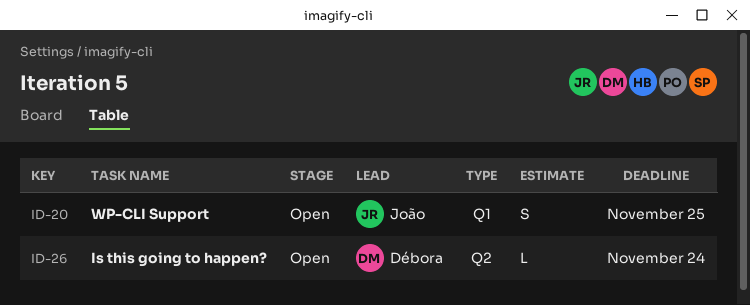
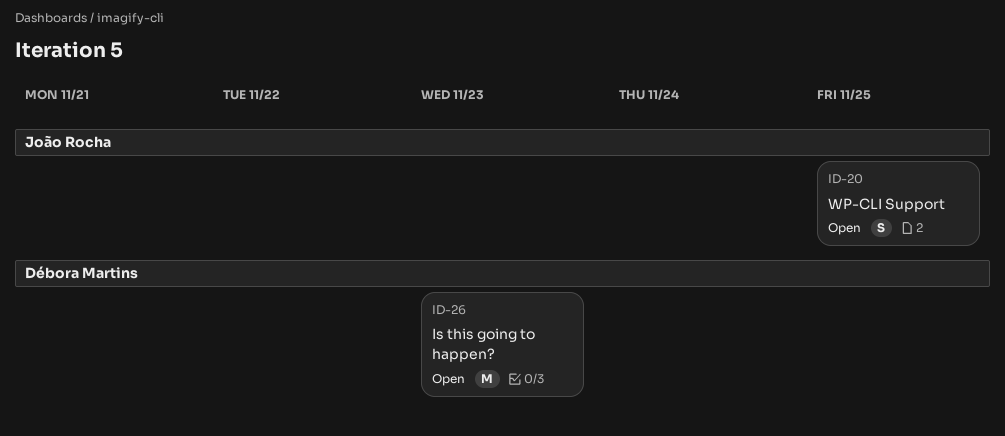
ID-26, estimate: L -> M
ID-26, due: Nov 24 -> Nov 23

